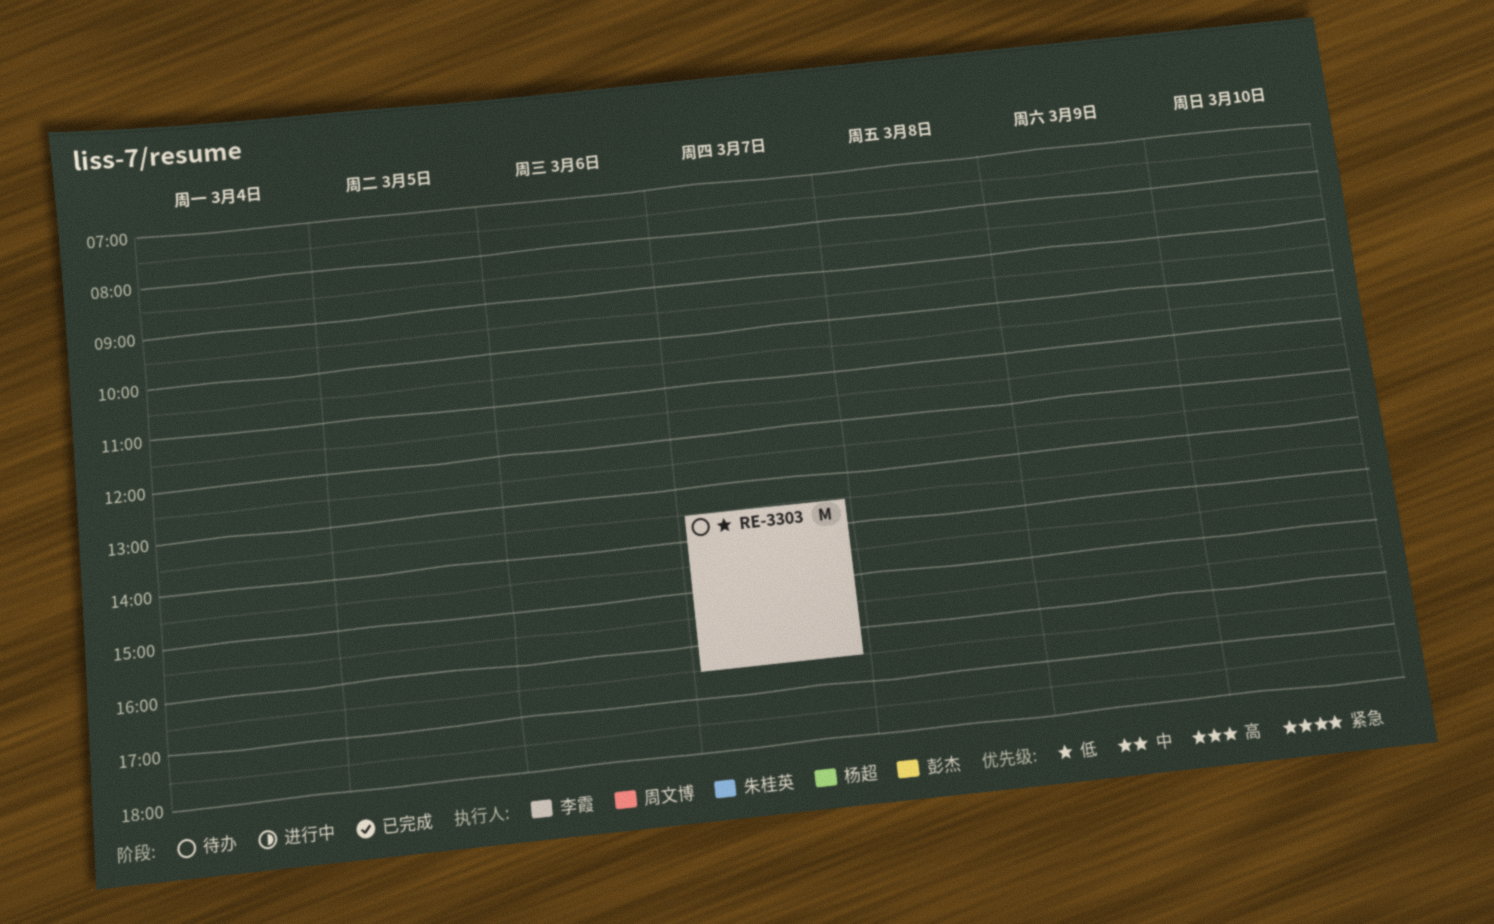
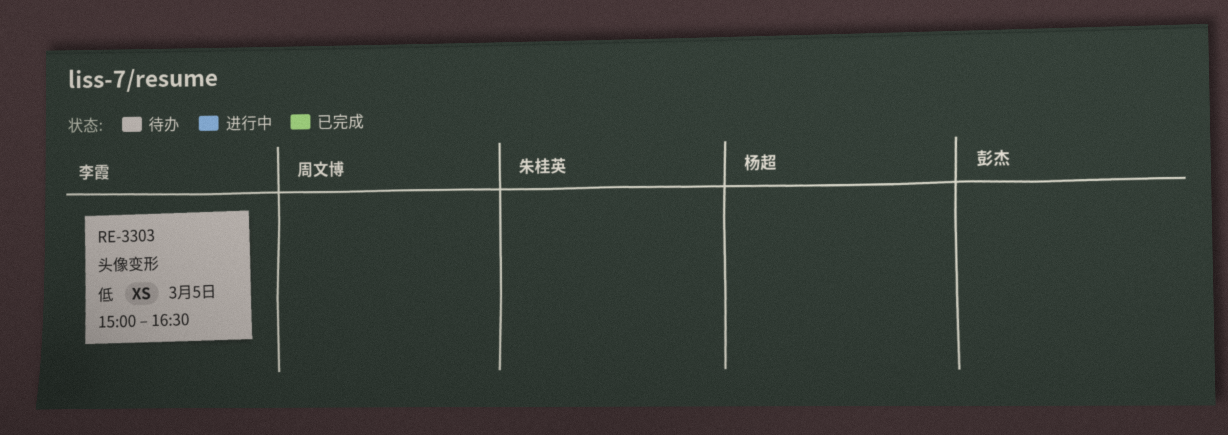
RE-3303, estimate: M -> XS
RE-3303, day: Mar 7 -> Mar 5
RE-3303, begins: 13:30 -> 15:00

